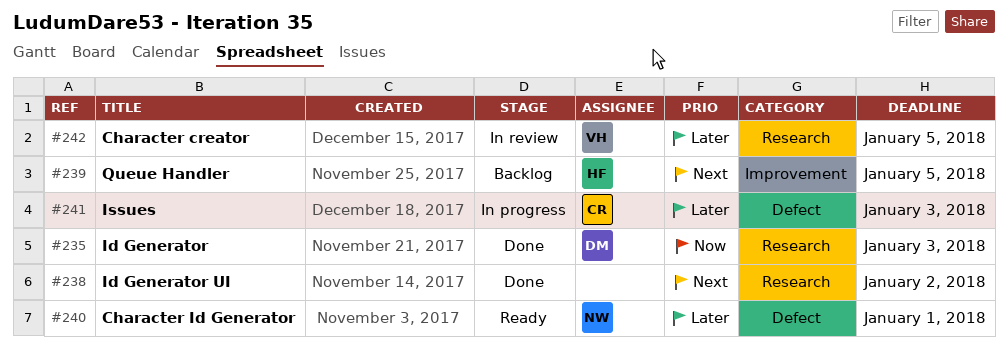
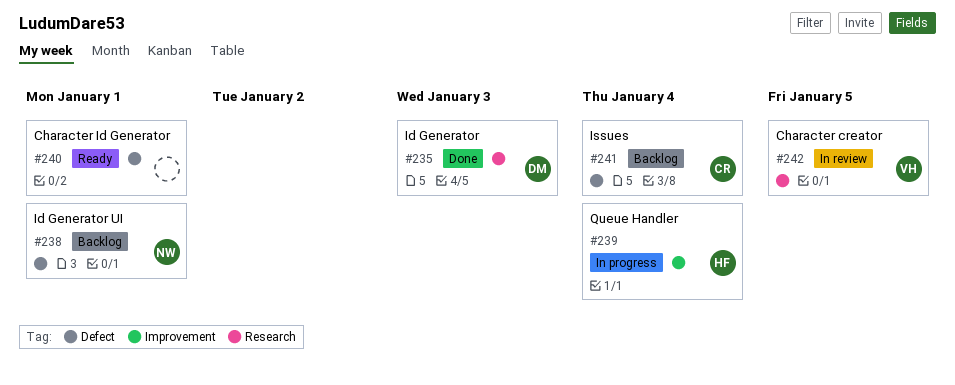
#238, status: Done -> Backlog
#238, owner: none -> NW
#238, label: Research -> Defect
#238, due: Jan 2 -> Jan 1
#239, status: Backlog -> In progress
#239, due: Jan 5 -> Jan 4
#240, owner: NW -> none
#241, status: In progress -> Backlog
#241, due: Jan 3 -> Jan 4

